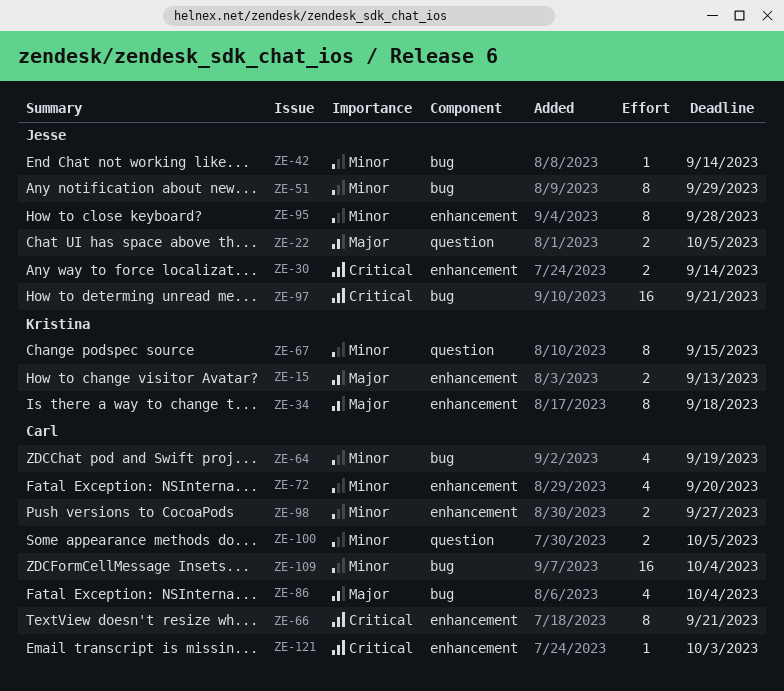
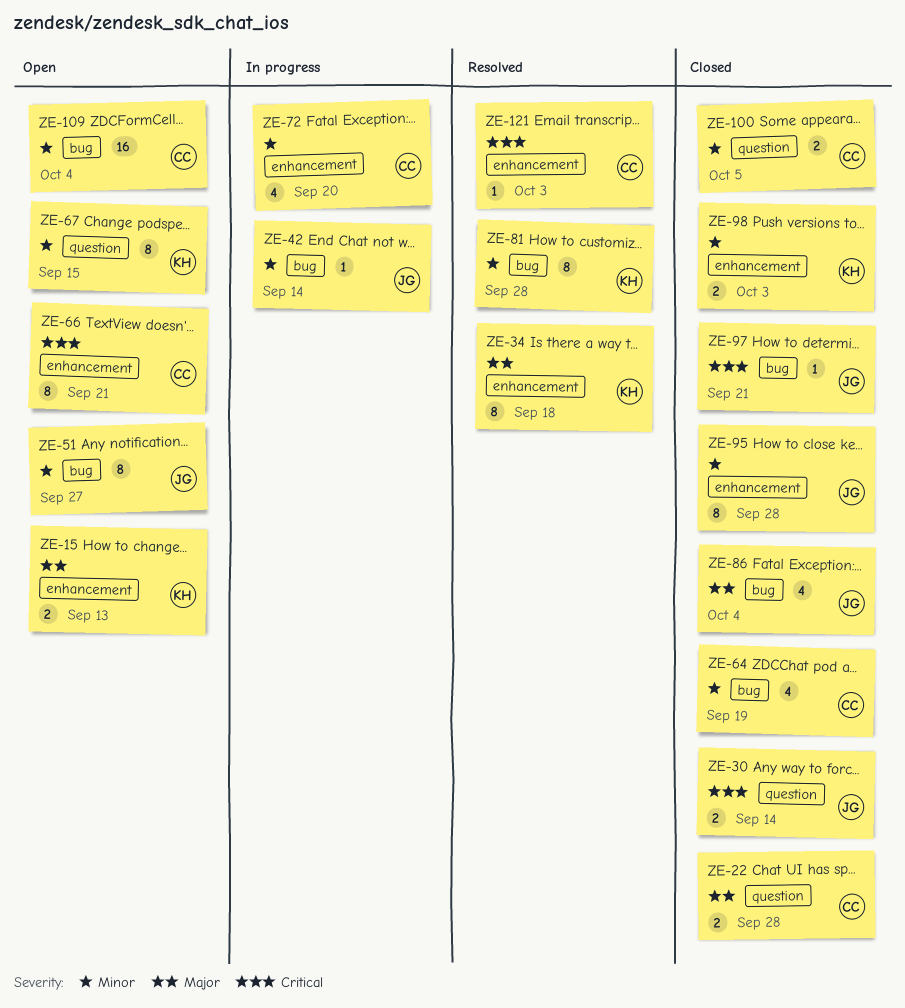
ZE-22, owner: Jesse -> Carl
ZE-22, due: Oct 5 -> Sep 28
ZE-30, label: enhancement -> question
ZE-51, due: Sep 29 -> Sep 27
ZE-81: none -> present
ZE-86, owner: Carl -> Jesse
ZE-97, estimate: 16 -> 1
ZE-98, owner: Carl -> Kristina
ZE-98, due: Sep 27 -> Oct 3

